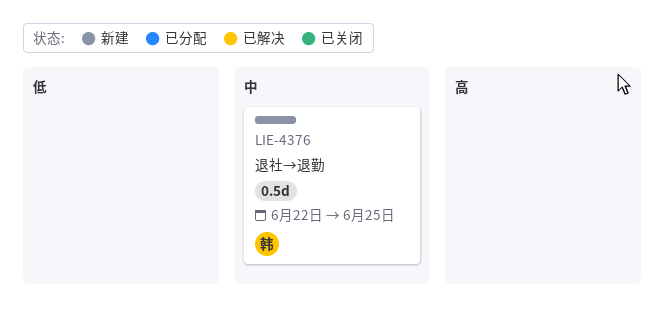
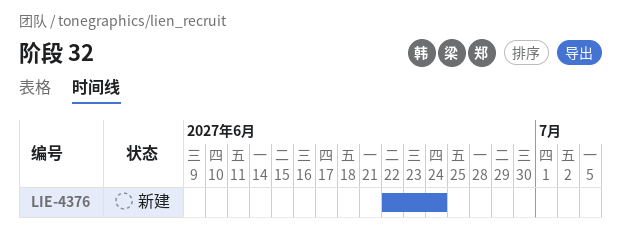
LIE-4376, due: Jun 25 -> Jun 24

